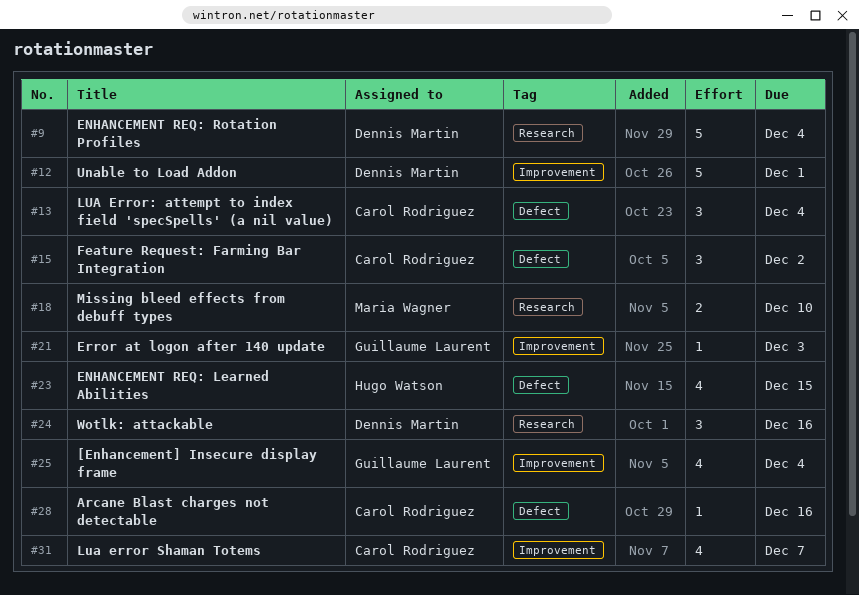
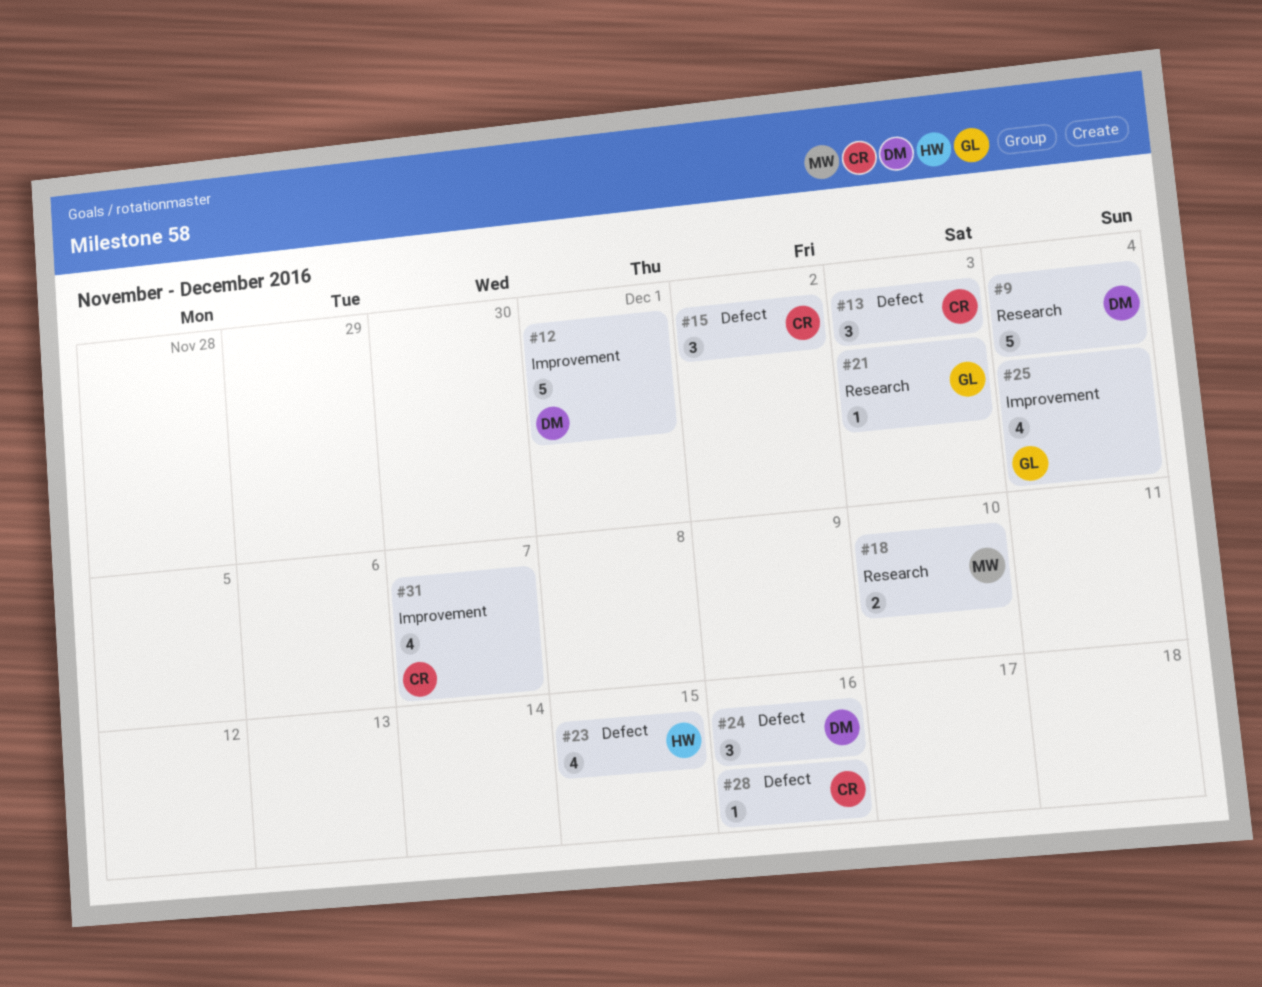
#13, due: Dec 4 -> Dec 3
#21, label: Improvement -> Research
#24, label: Research -> Defect

